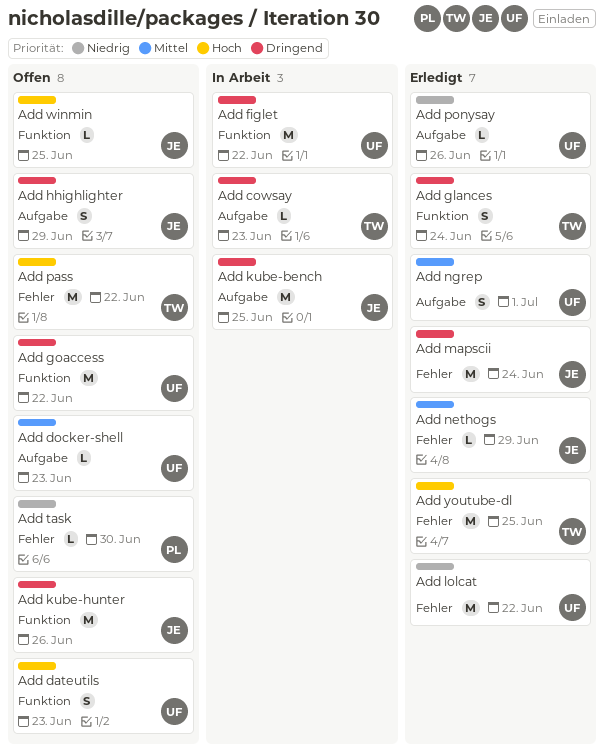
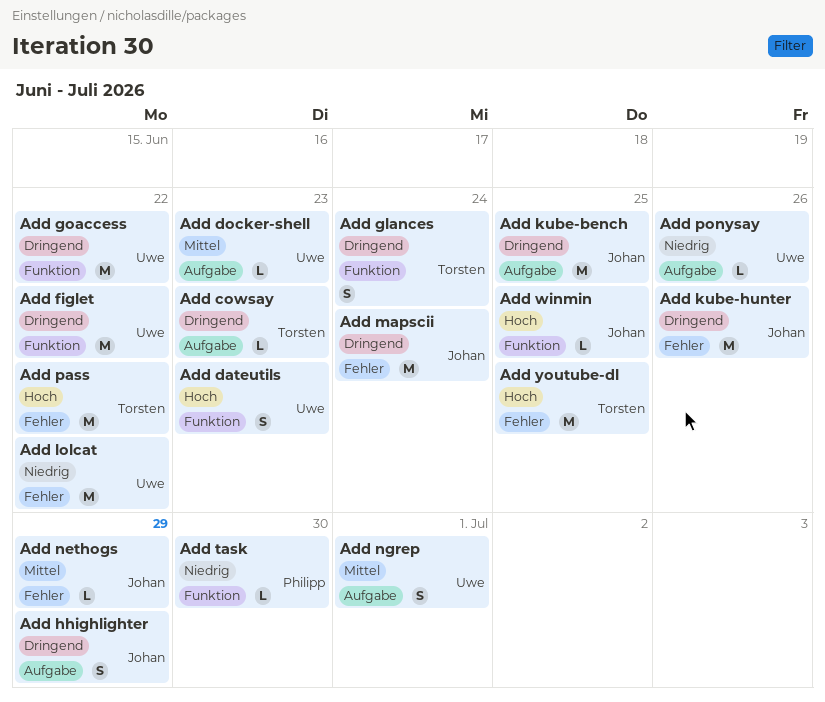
Add kube-hunter, label: Funktion -> Fehler
Add task, label: Fehler -> Funktion

